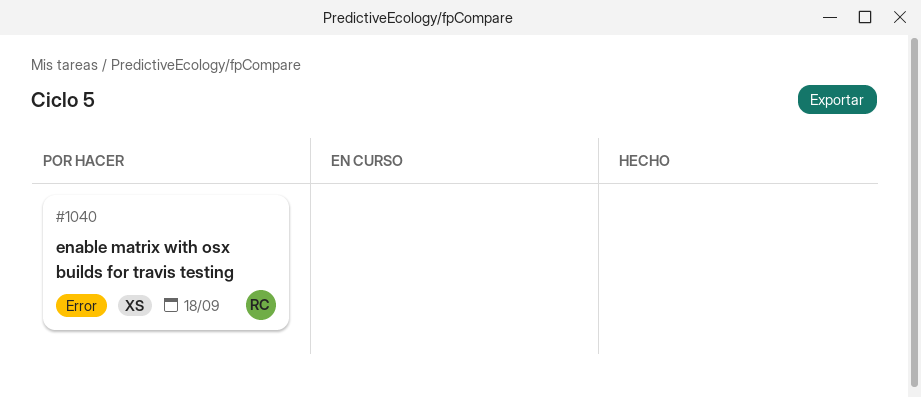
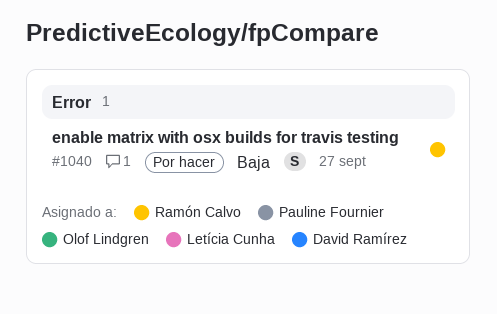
#1040, estimate: XS -> S
#1040, due: Sep 18 -> Sep 27

